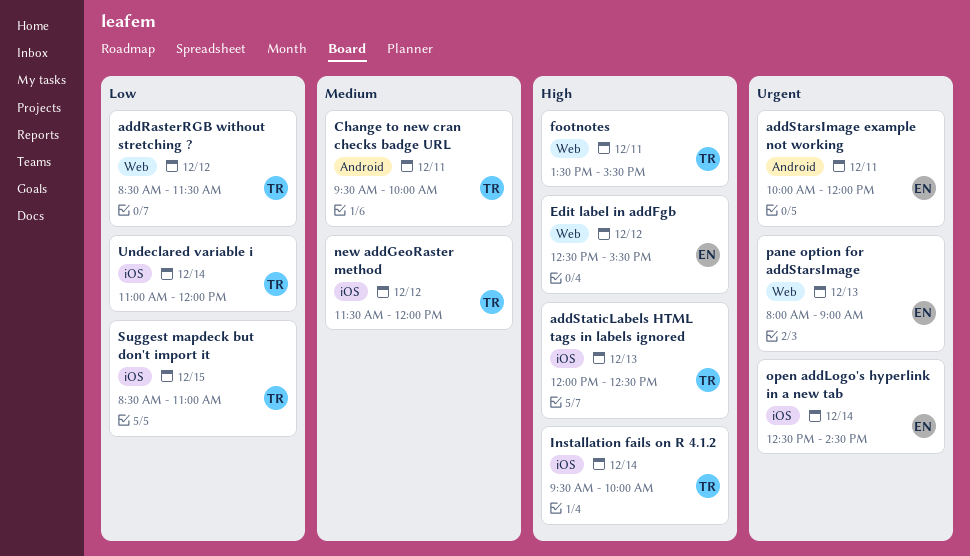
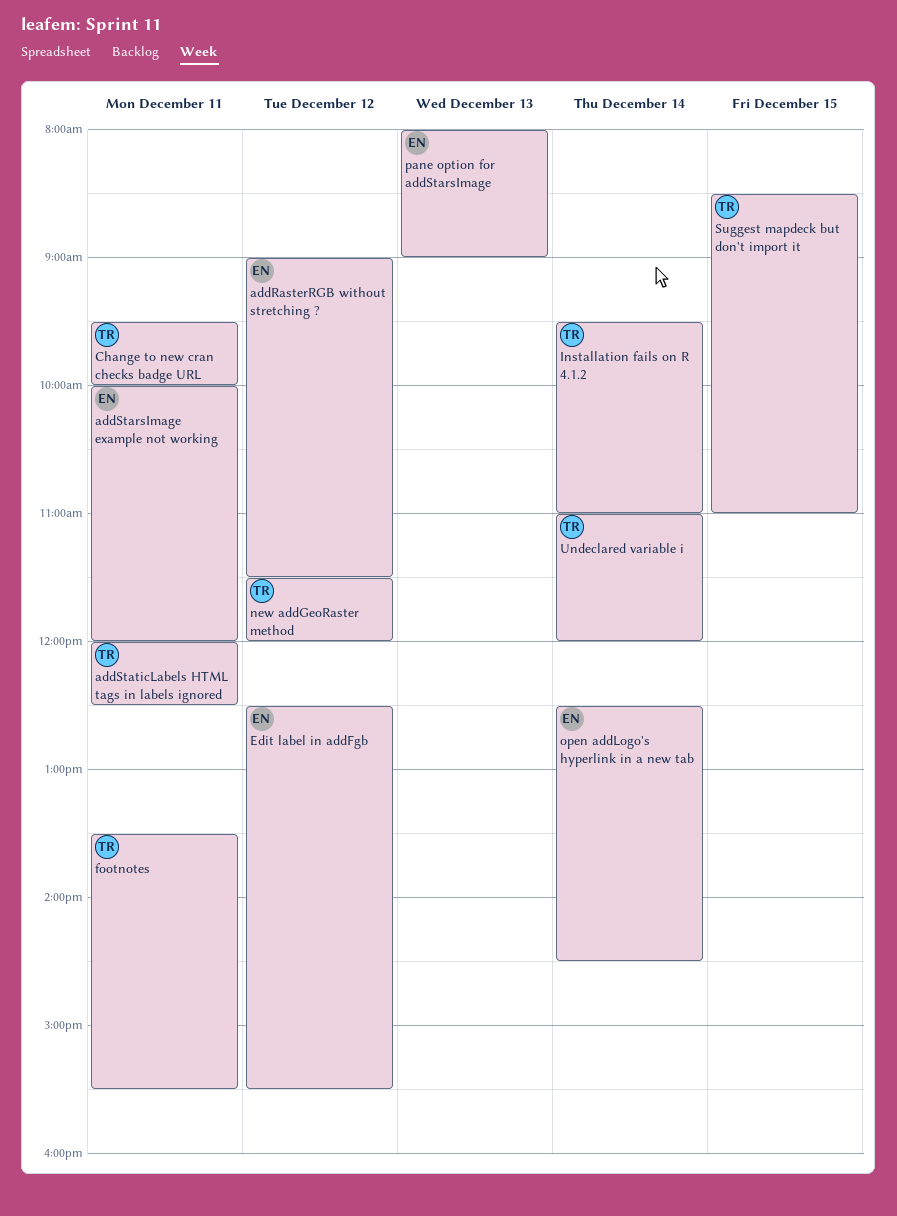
addRasterRGB without stretching ?, owner: TR -> EN
addRasterRGB without stretching ?, begins: 08:30 -> 09:00
addStaticLabels HTML tags in labels ignored, day: Dec 13 -> Dec 11
Installation fails on R 4.1.2, ends: 10:00 -> 11:00

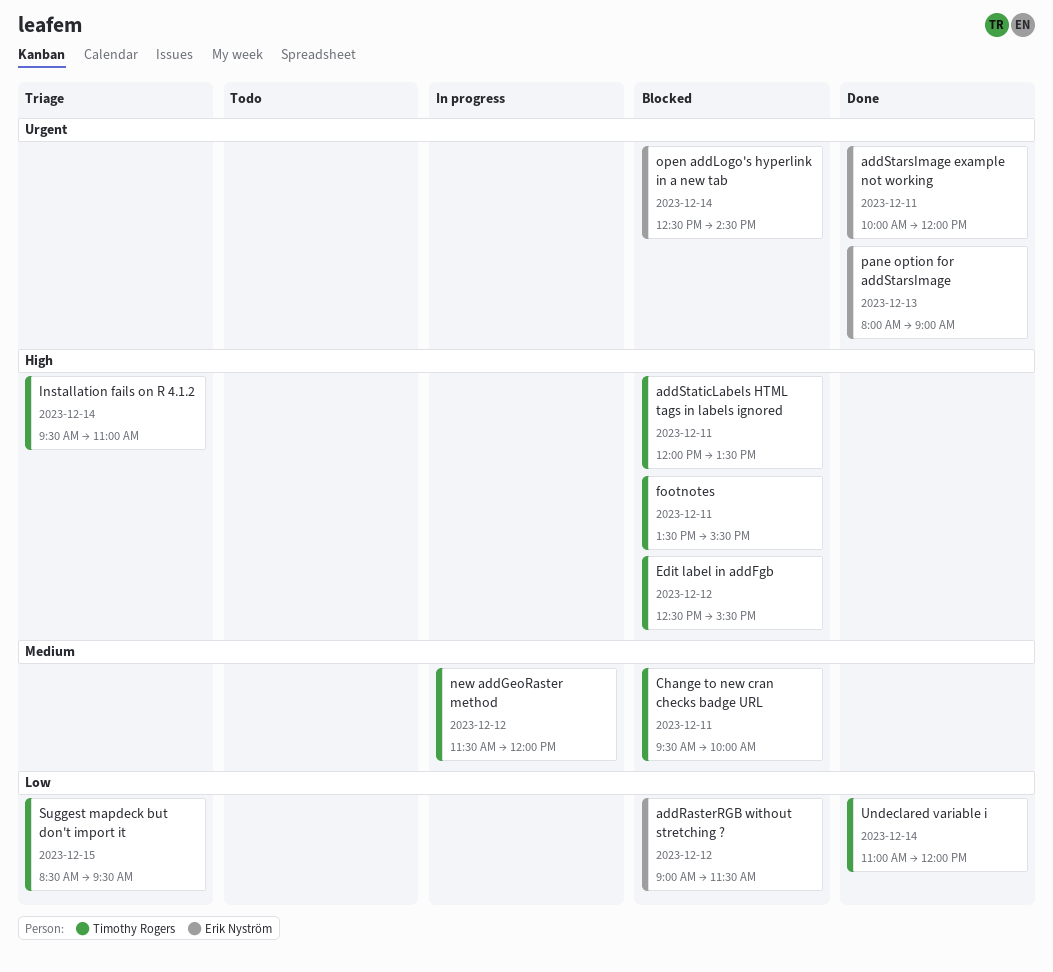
addStaticLabels HTML tags in labels ignored, ends: 12:30 -> 13:30
Edit label in addFgb, owner: Erik Nyström -> Timothy Rogers
Suggest mapdeck but don't import it, ends: 11:00 -> 09:30

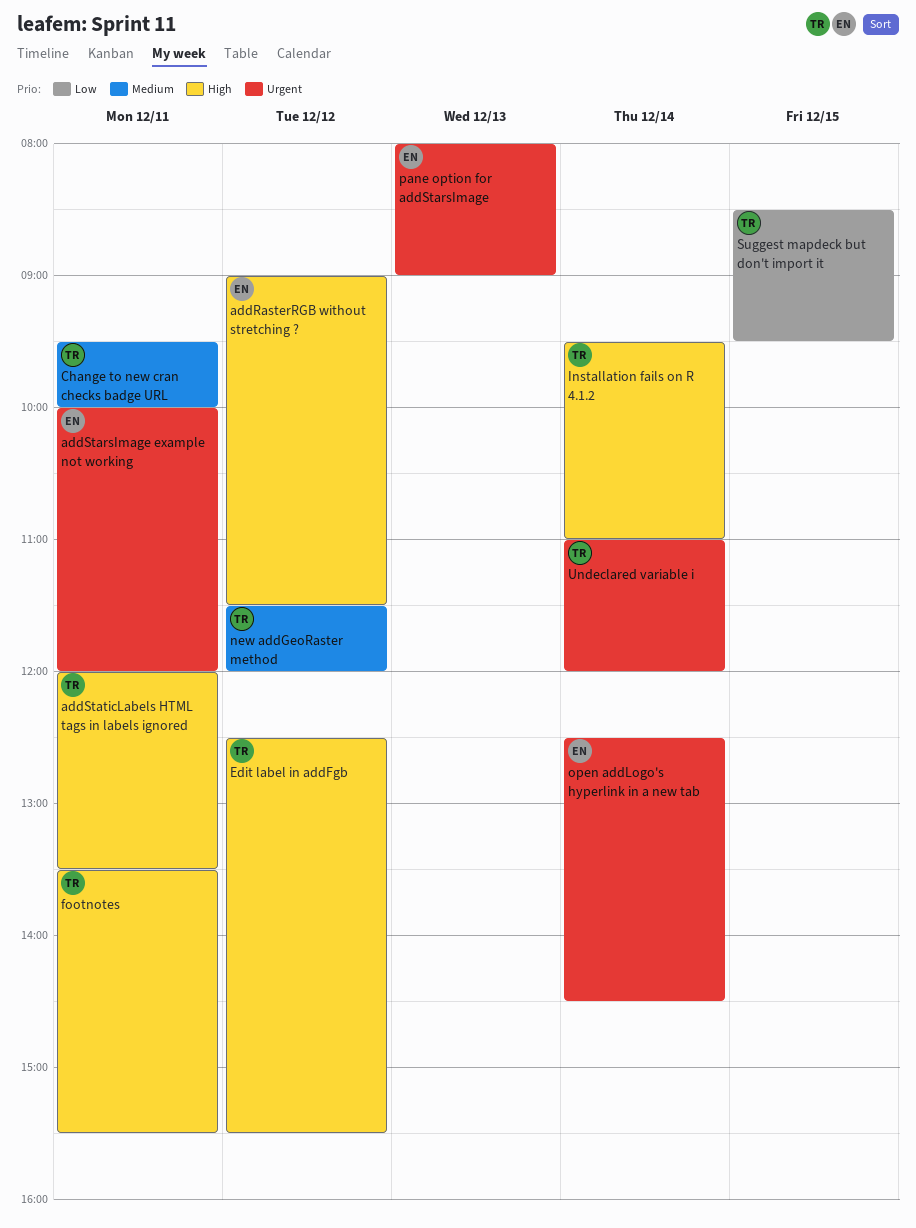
addRasterRGB without stretching ?, priority: Low -> High
Undeclared variable i, priority: Low -> Urgent

